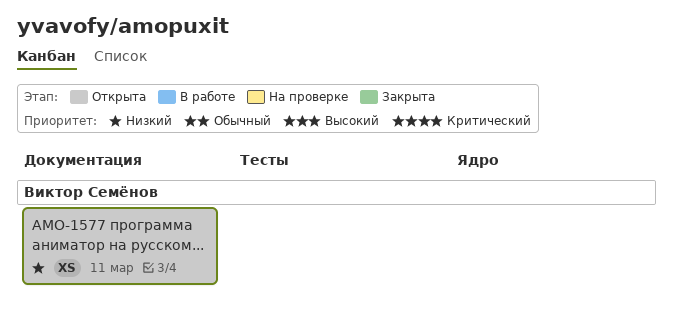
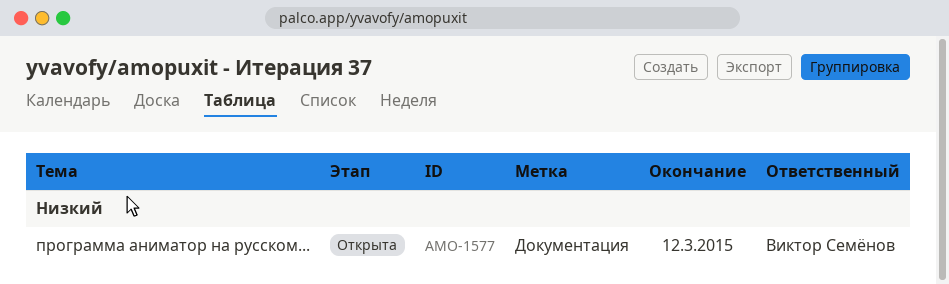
AMO-1577, due: Mar 11 -> Mar 12

